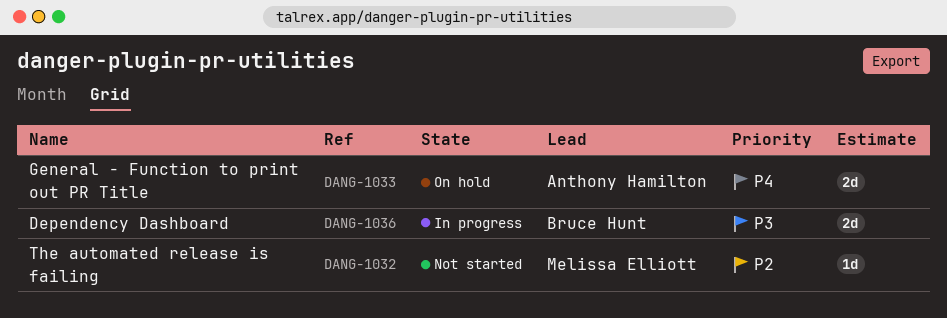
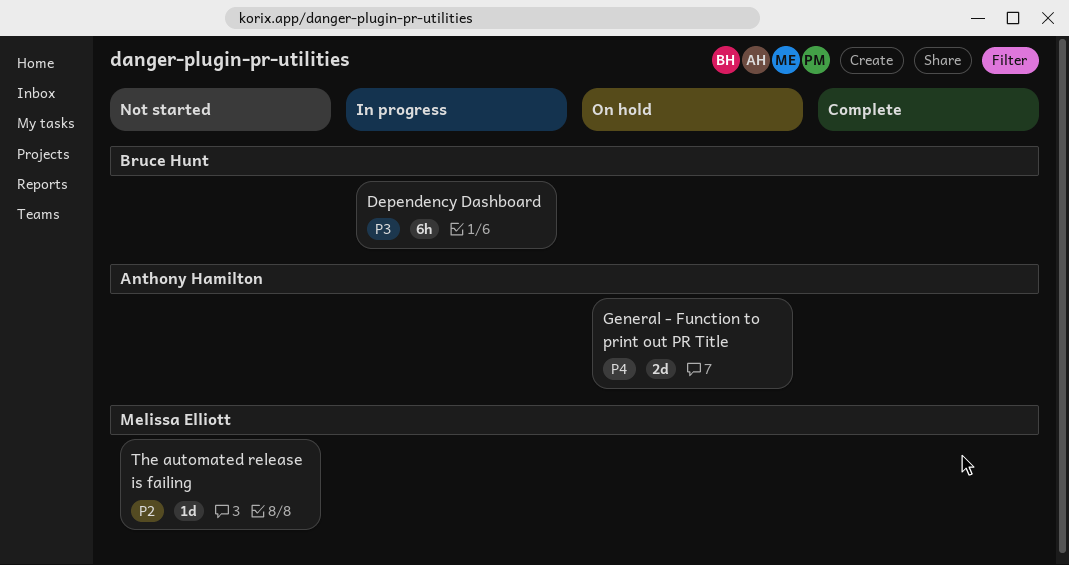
Dependency Dashboard, estimate: 2d -> 6h

